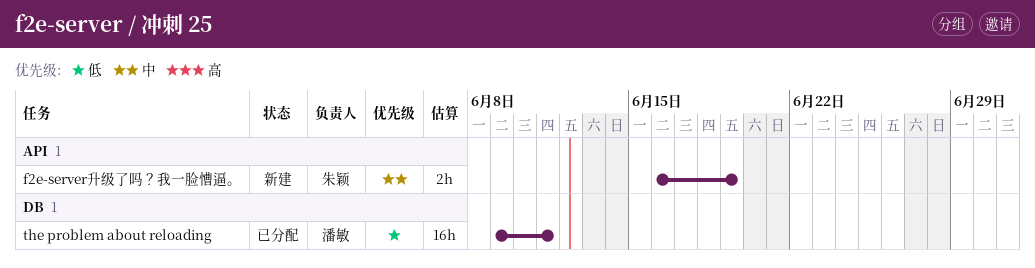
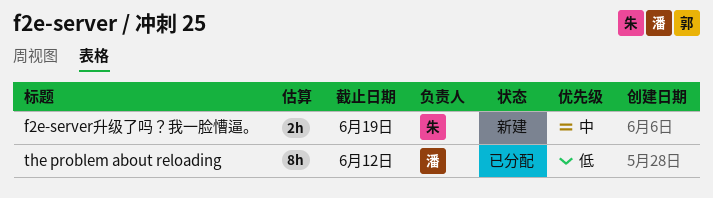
the problem about reloading, estimate: 16h -> 8h
the problem about reloading, due: Jun 11 -> Jun 12

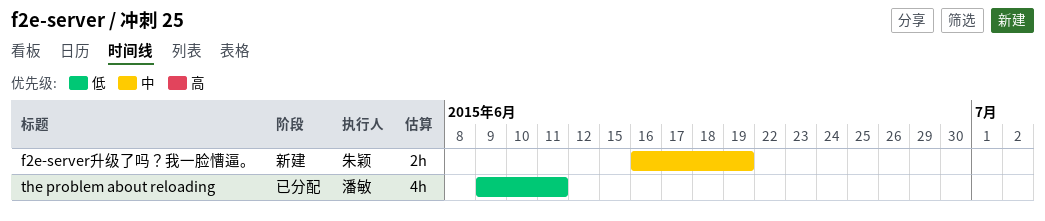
the problem about reloading, estimate: 8h -> 4h
the problem about reloading, due: Jun 12 -> Jun 11

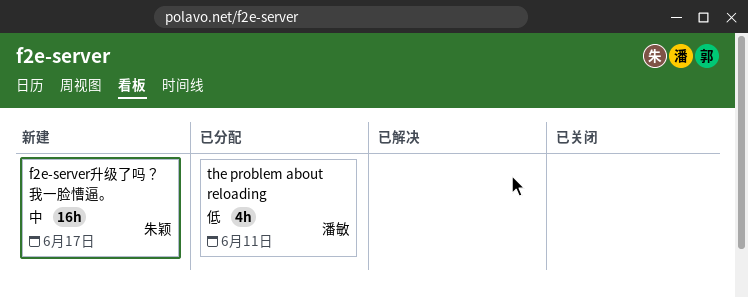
f2e-server升级了吗？我一脸慒逼。, estimate: 2h -> 16h
f2e-server升级了吗？我一脸慒逼。, due: Jun 19 -> Jun 17

